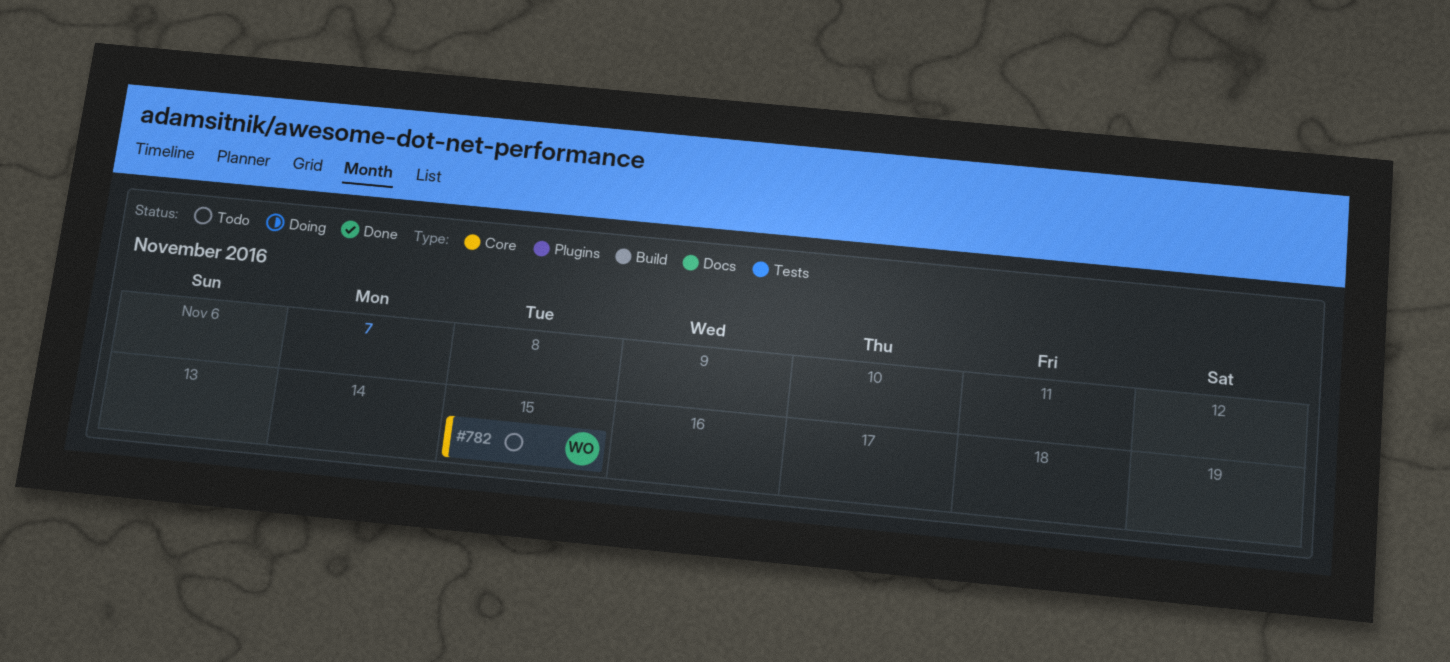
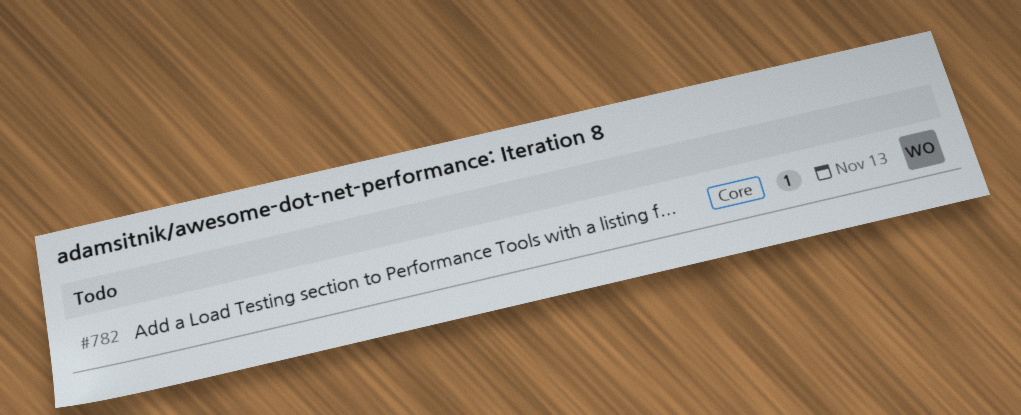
#782, due: Nov 15 -> Nov 13

